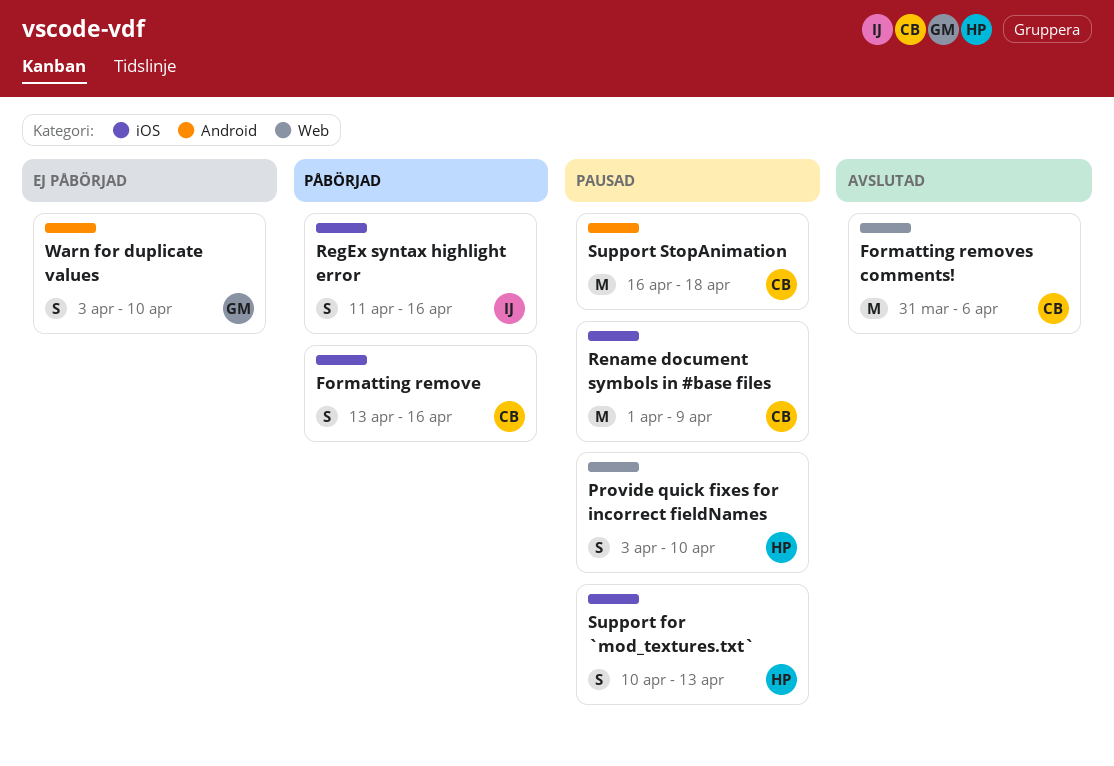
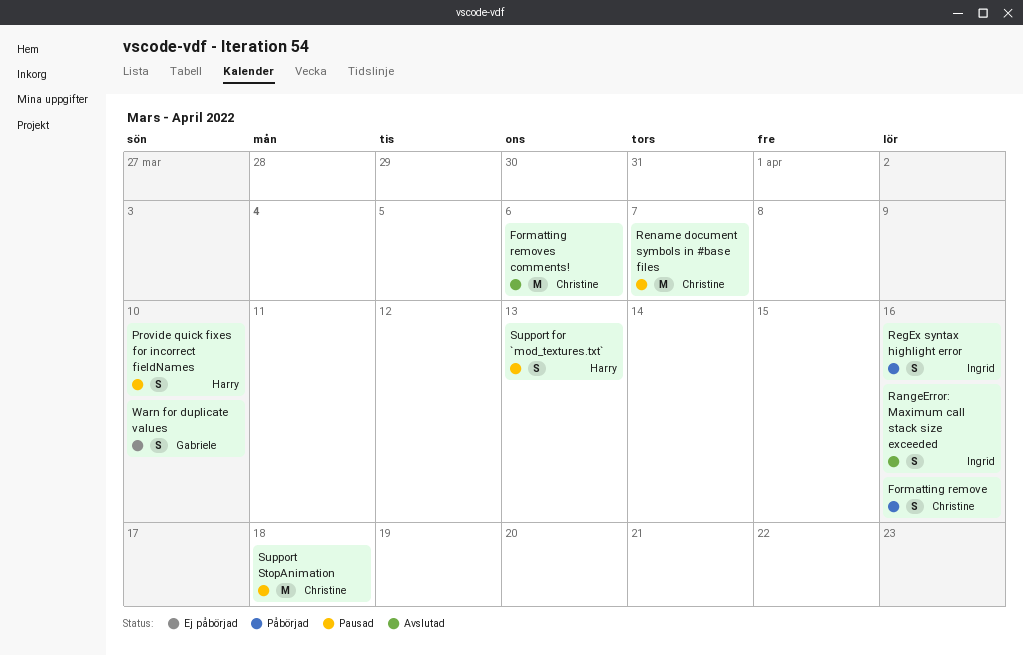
RangeError: Maximum call stack size exceeded: none -> present
Rename document symbols in #base files, due: Apr 9 -> Apr 7

